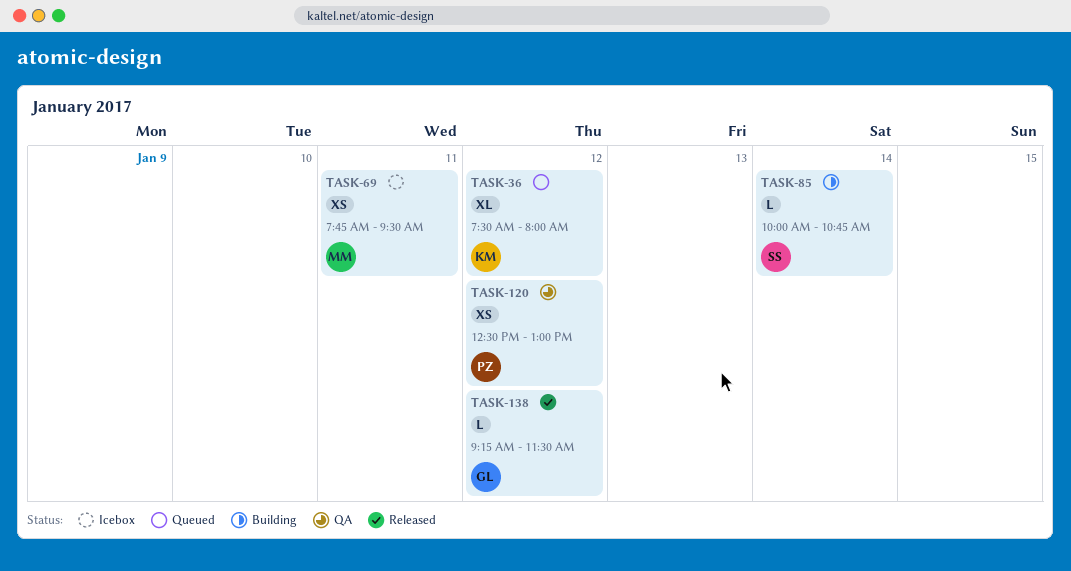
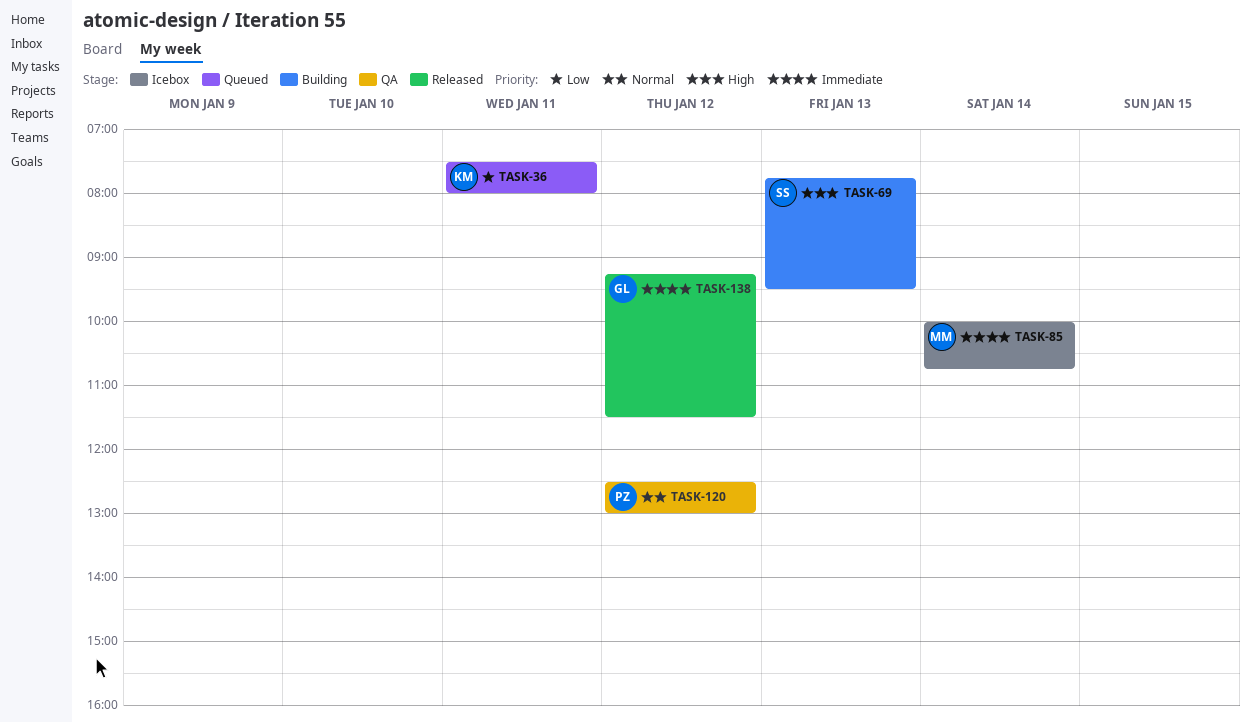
TASK-36, day: Jan 12 -> Jan 11
TASK-69, status: Icebox -> Building
TASK-69, owner: MM -> SS
TASK-69, day: Jan 11 -> Jan 13
TASK-85, status: Building -> Icebox
TASK-85, owner: SS -> MM

